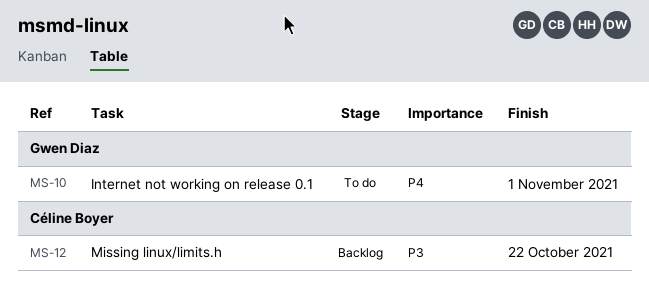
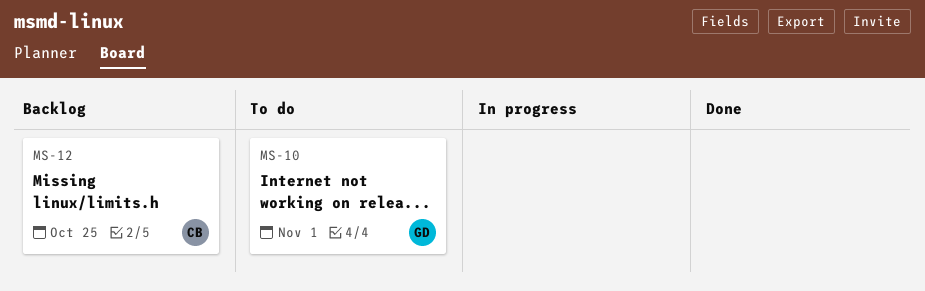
MS-12, due: Oct 22 -> Oct 25

